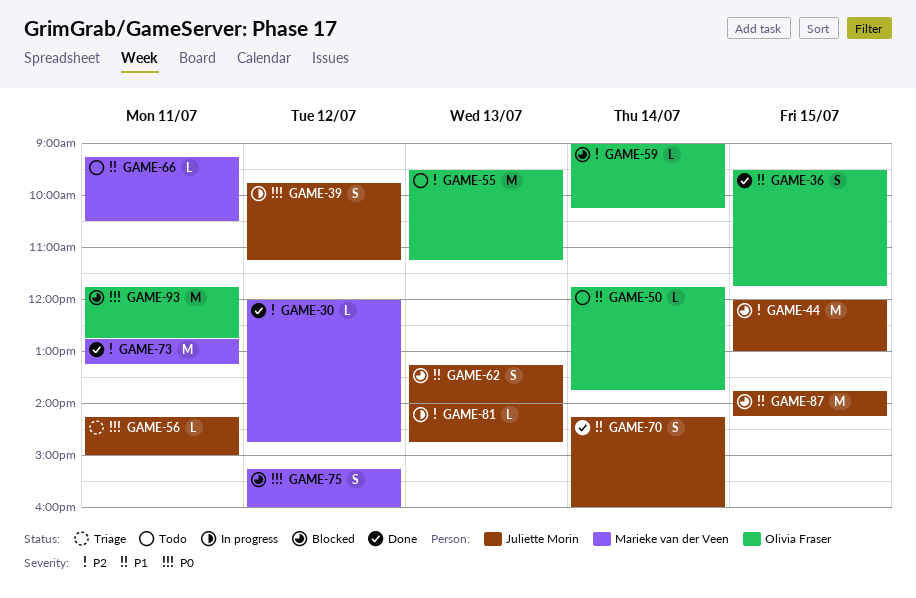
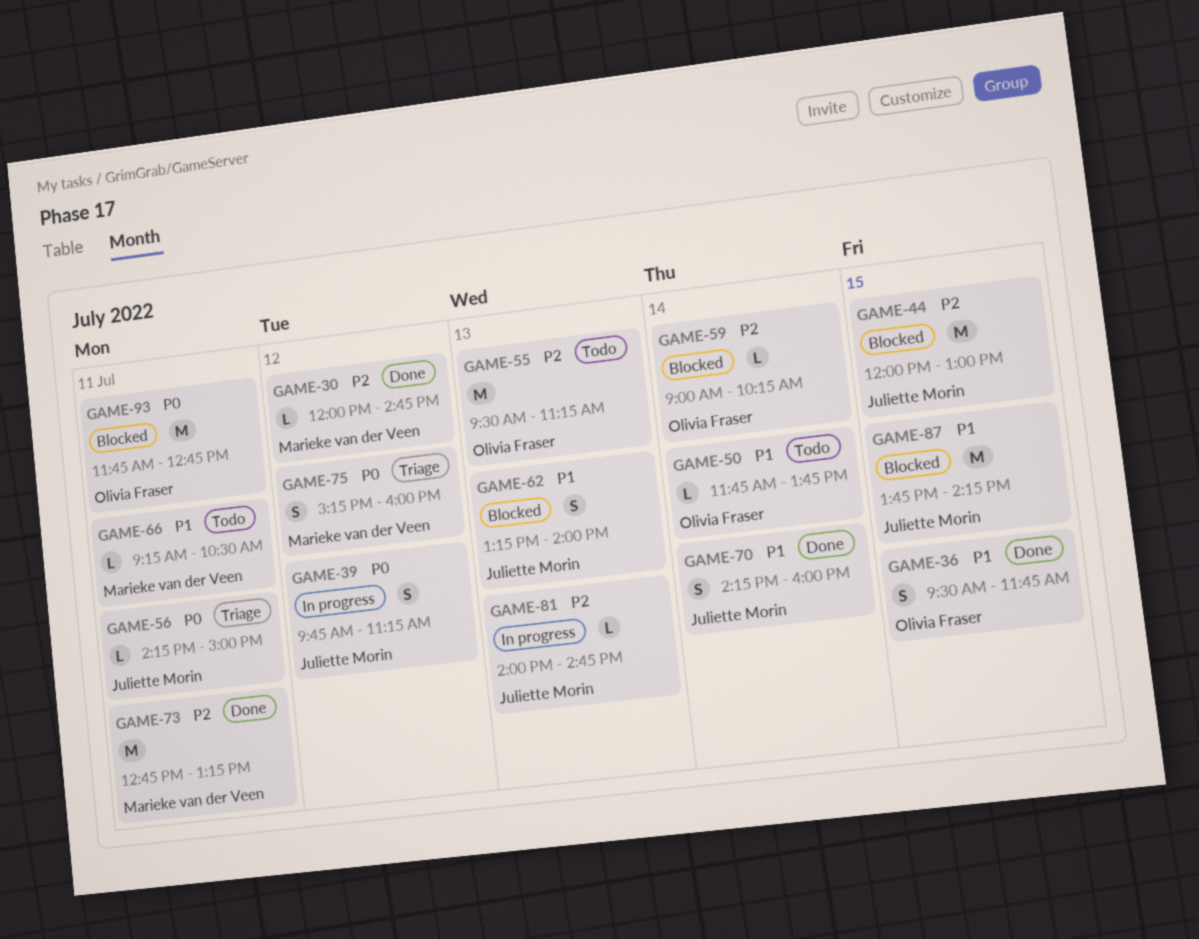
GAME-75, status: Blocked -> Triage

